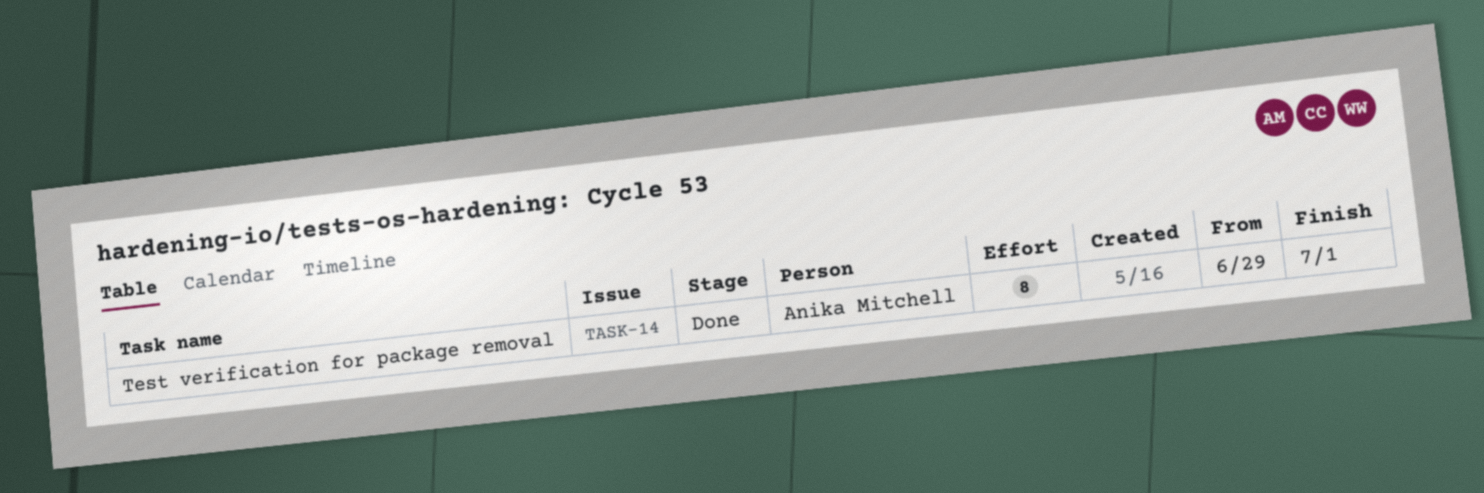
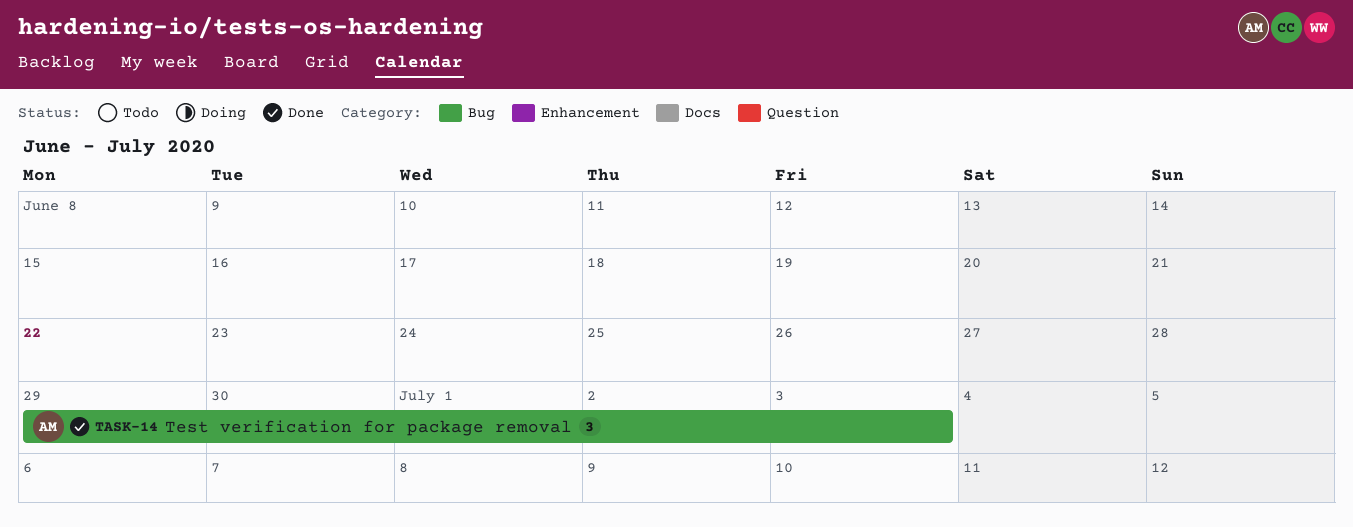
TASK-14, estimate: 8 -> 3
TASK-14, due: Jul 1 -> Jul 3

